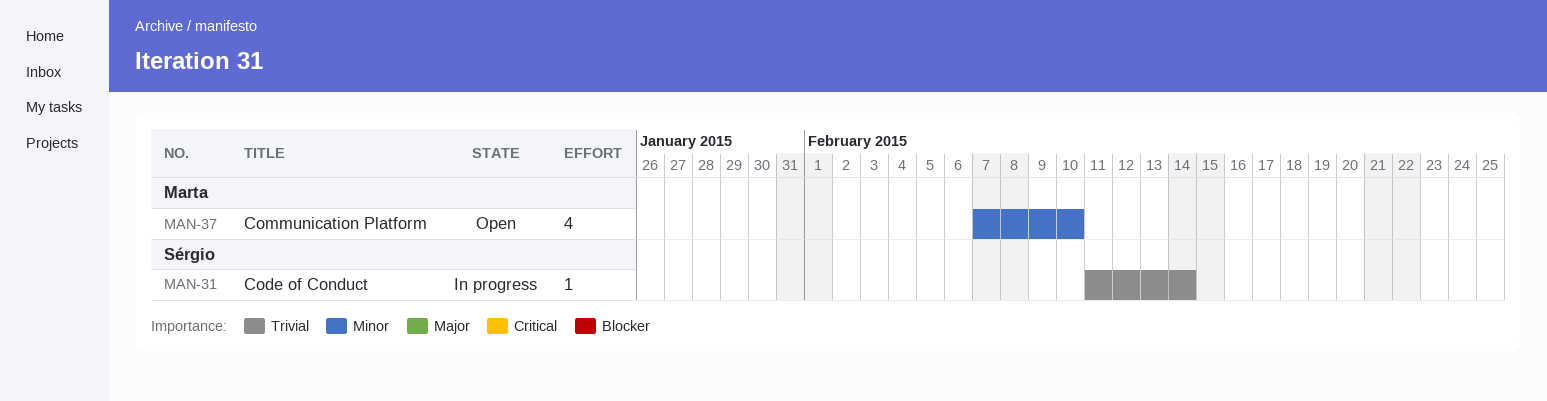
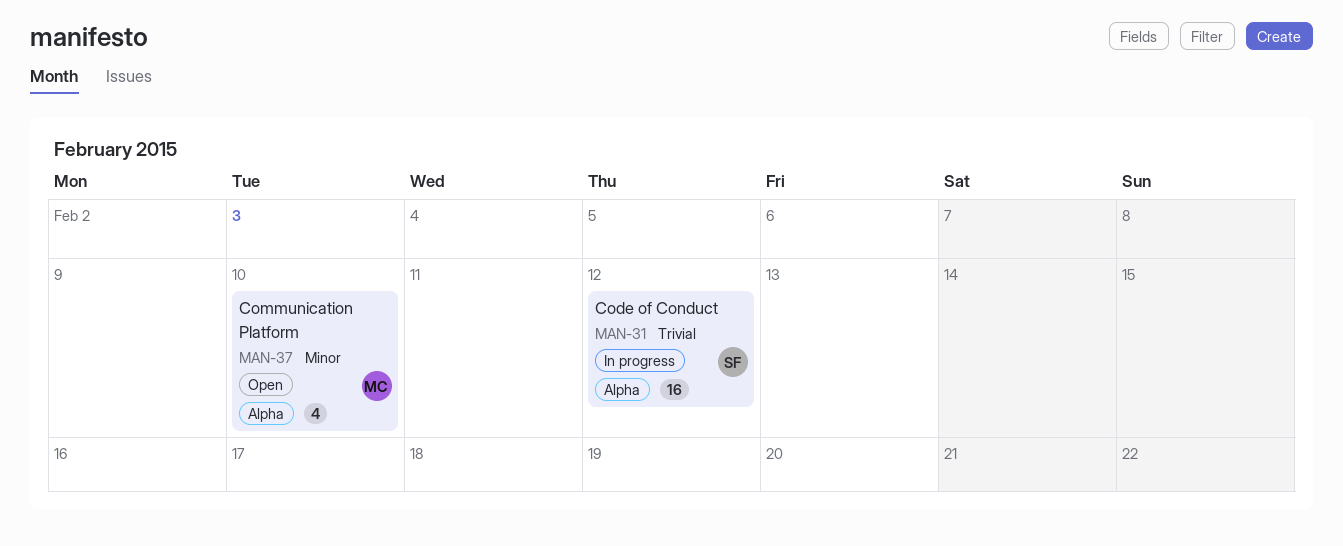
MAN-31, estimate: 1 -> 16
MAN-31, due: Feb 14 -> Feb 12

